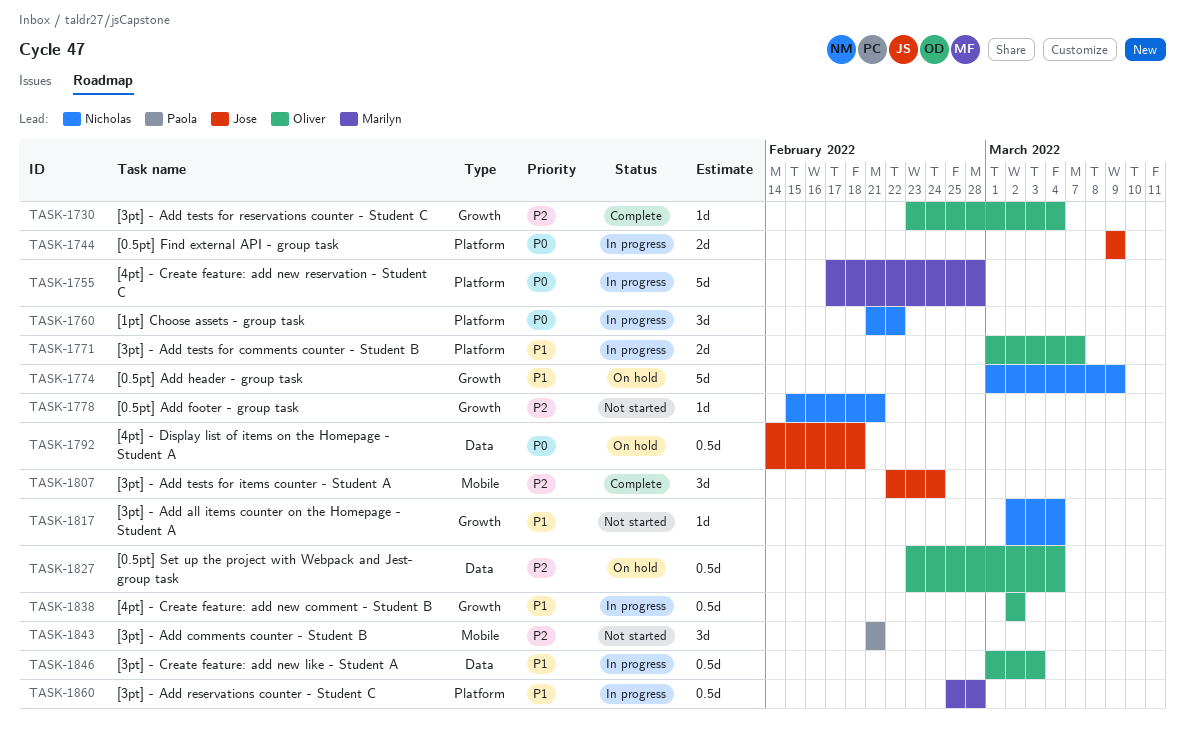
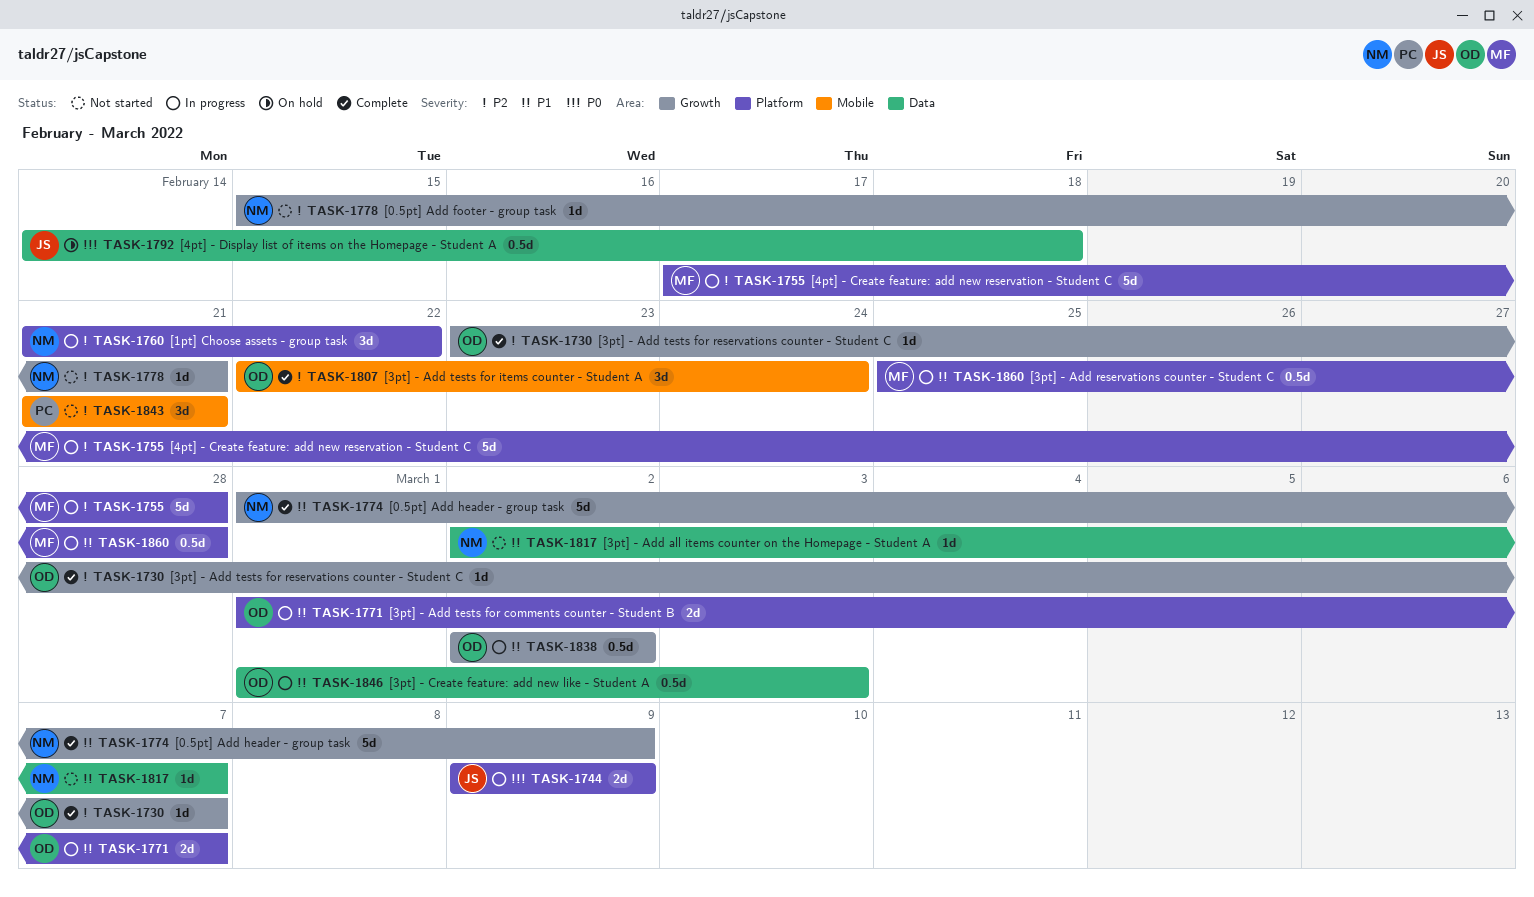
TASK-1730, due: Mar 4 -> Mar 7
TASK-1755, priority: P0 -> P2
TASK-1760, priority: P0 -> P2
TASK-1774, status: On hold -> Complete
TASK-1807, owner: Jose -> Oliver
TASK-1817, label: Growth -> Data
TASK-1817, due: Mar 4 -> Mar 7
TASK-1827: present -> none

